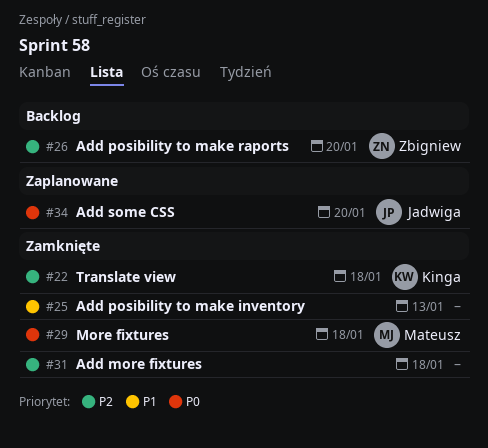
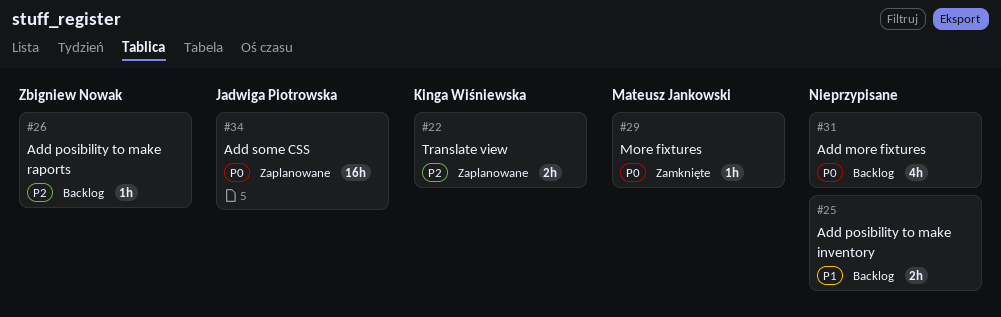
#22, status: Zamknięte -> Zaplanowane
#25, status: Zamknięte -> Backlog
#31, status: Zamknięte -> Backlog
#31, priority: P2 -> P0

